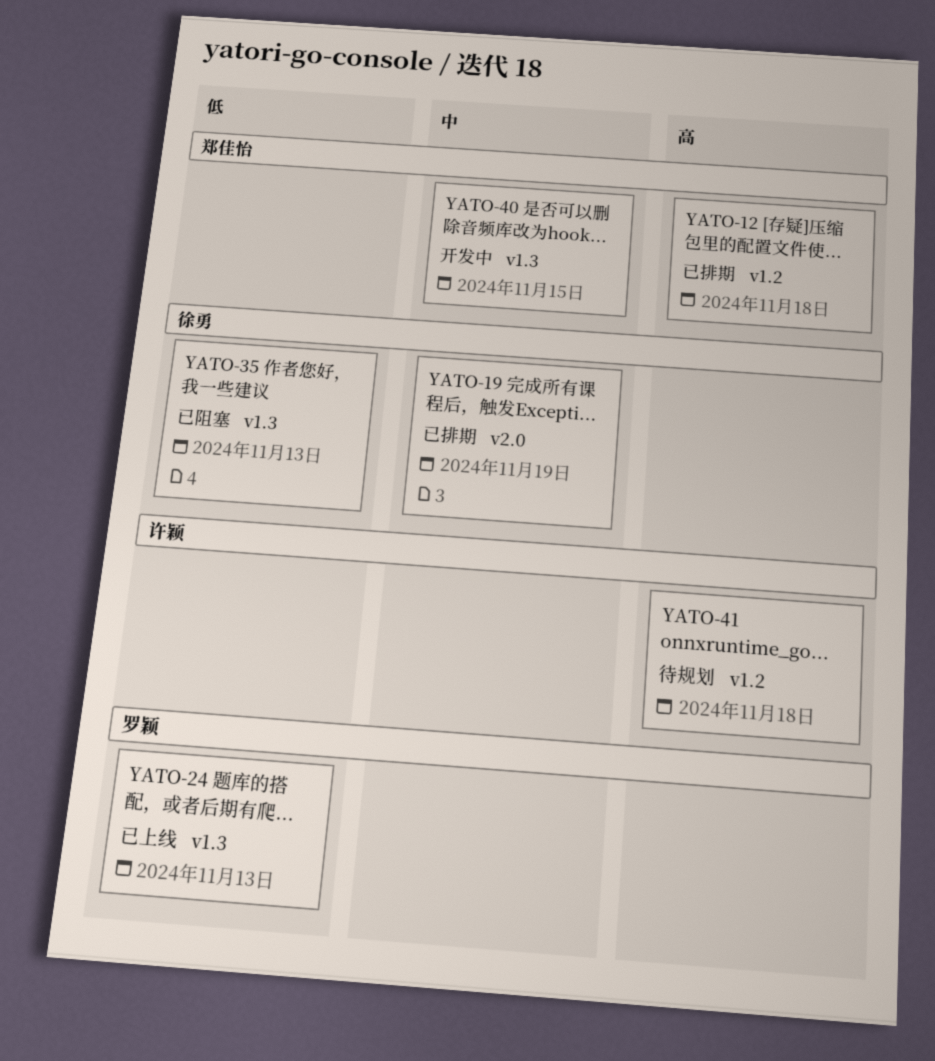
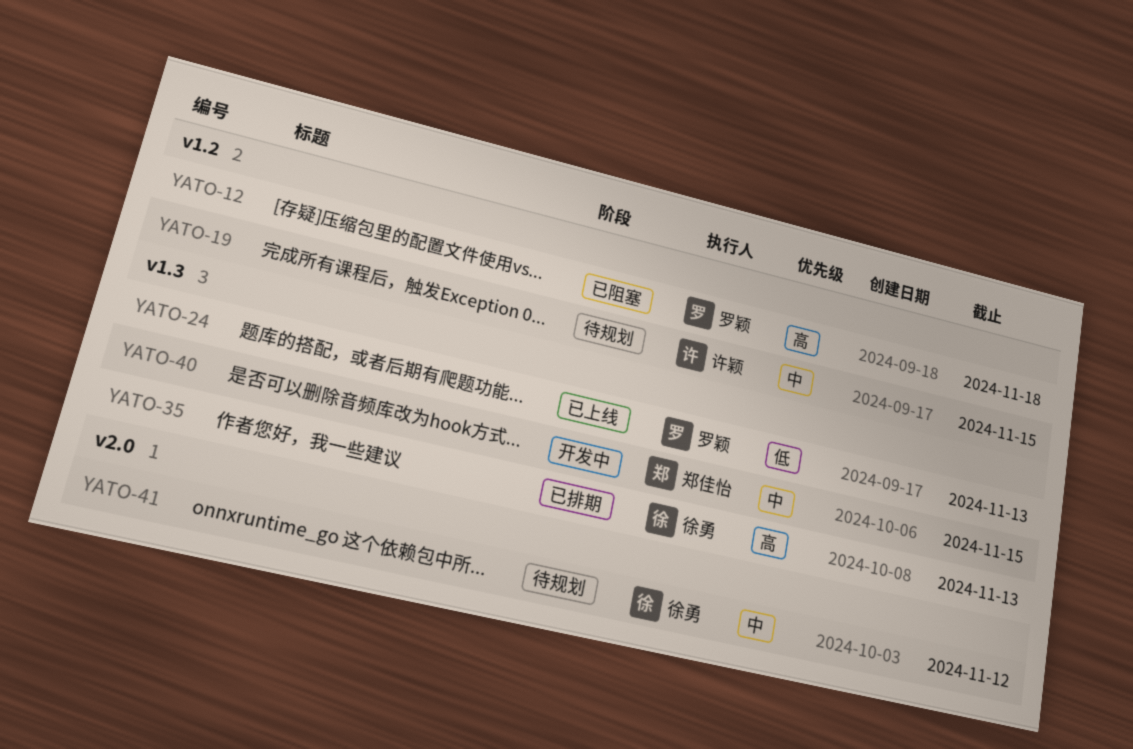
YATO-12, status: 已排期 -> 已阻塞
YATO-12, owner: 郑佳怡 -> 罗颖
YATO-19, status: 已排期 -> 待规划
YATO-19, owner: 徐勇 -> 许颖
YATO-19, label: v2.0 -> v1.2
YATO-19, due: Nov 19 -> Nov 15
YATO-35, status: 已阻塞 -> 已排期
YATO-35, priority: 低 -> 高
YATO-41, owner: 许颖 -> 徐勇
YATO-41, priority: 高 -> 中
YATO-41, label: v1.2 -> v2.0
YATO-41, due: Nov 18 -> Nov 12

